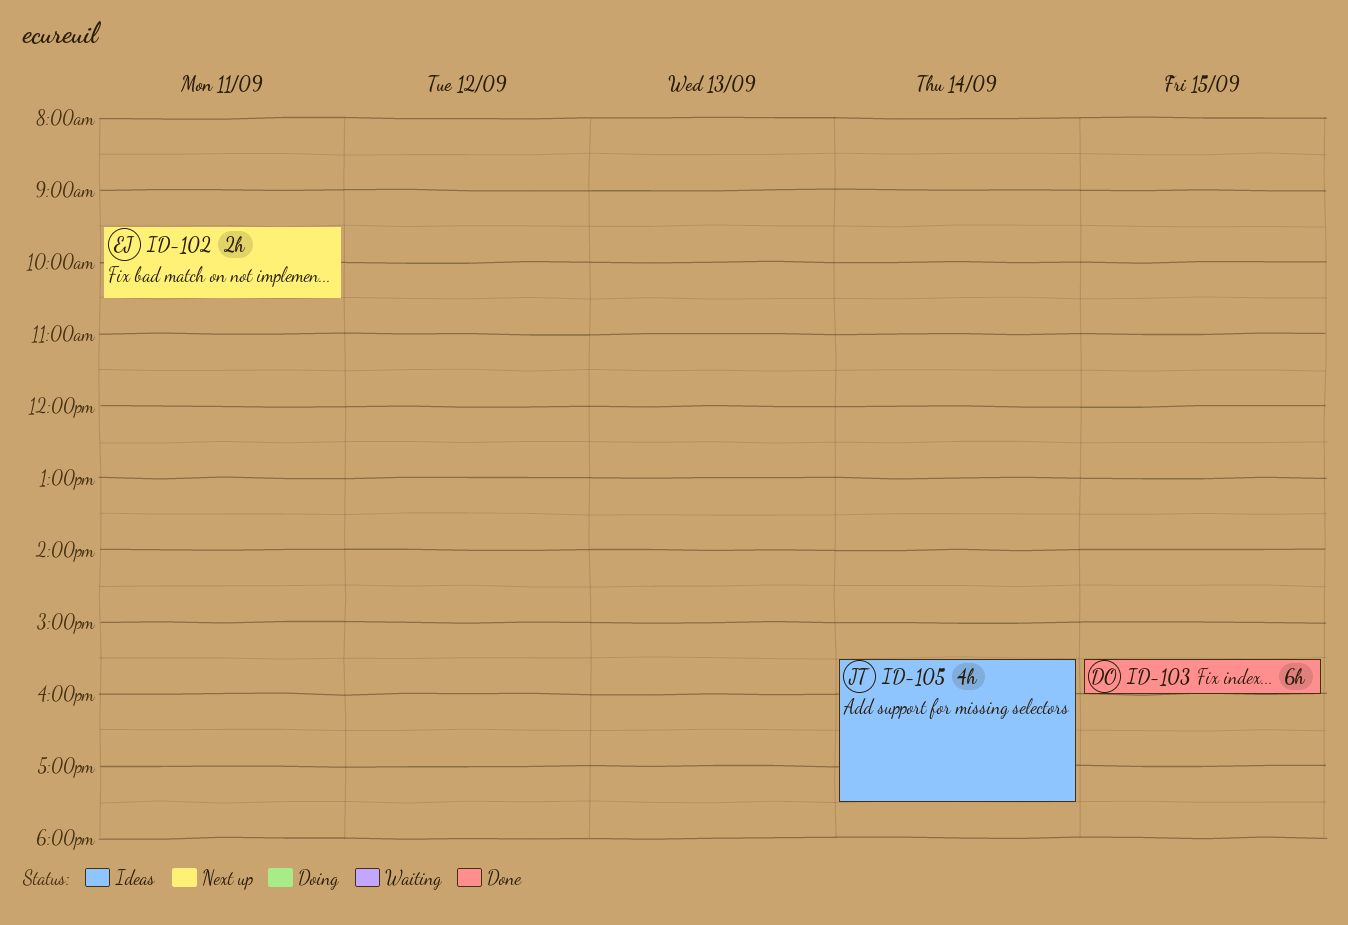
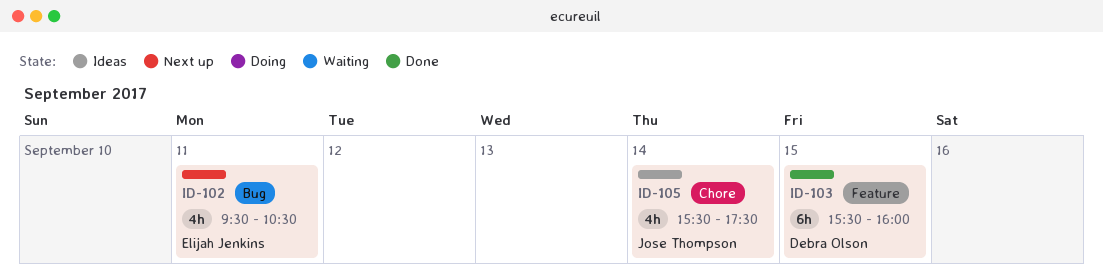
ID-102, estimate: 2h -> 4h

